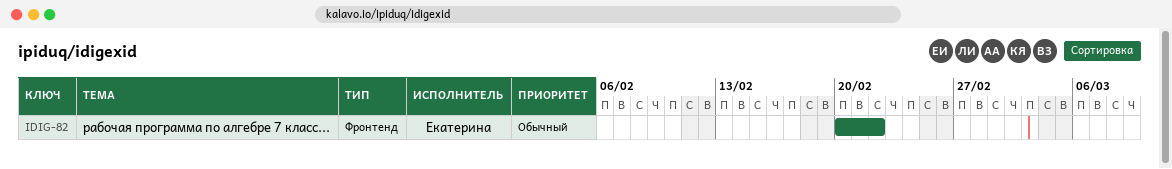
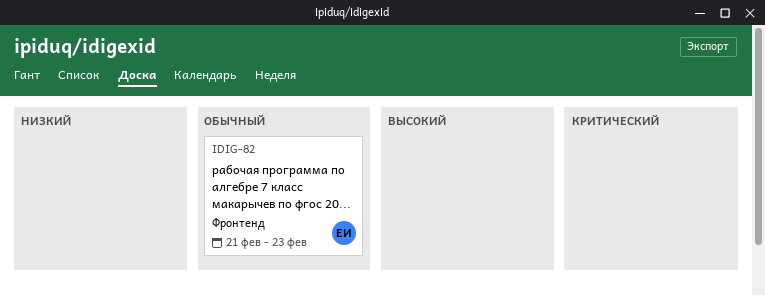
IDIG-82, start: Feb 20 -> Feb 21
IDIG-82, due: Feb 22 -> Feb 23

